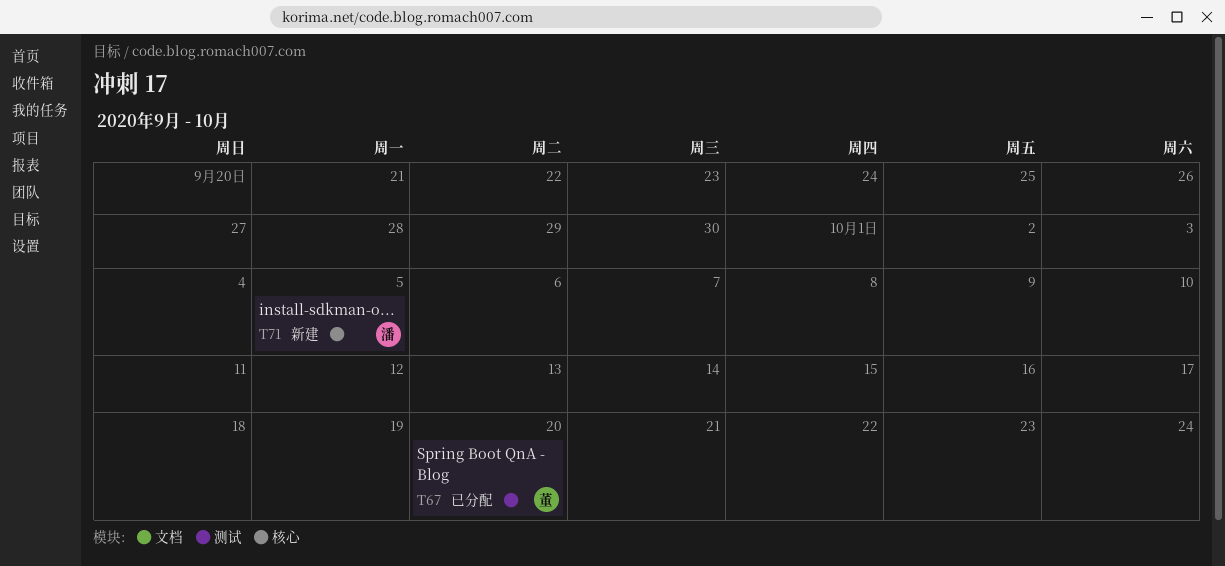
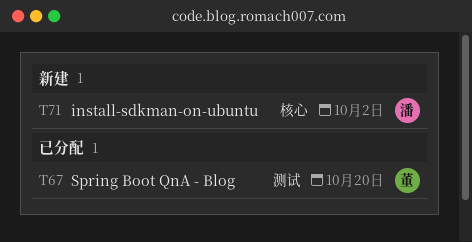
T71, due: Oct 5 -> Oct 2

